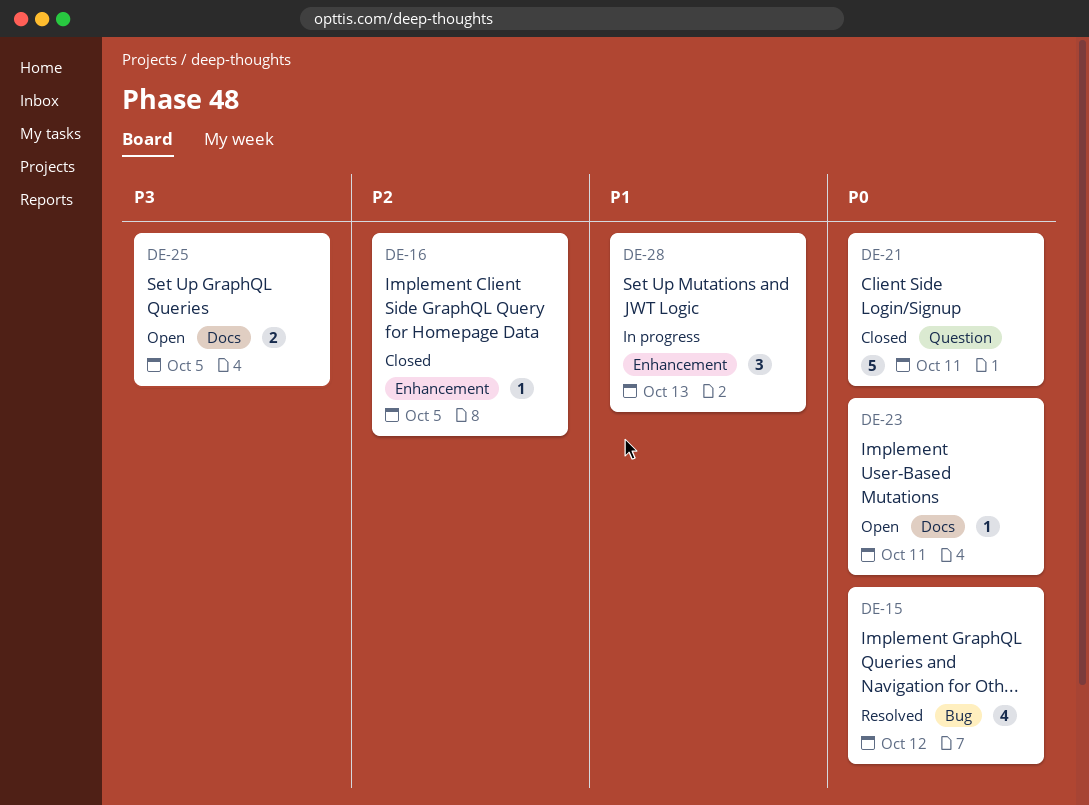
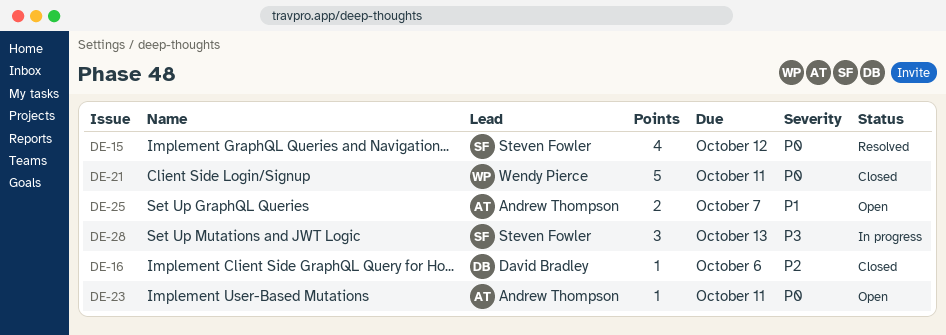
DE-16, due: Oct 5 -> Oct 6
DE-25, priority: P3 -> P1
DE-25, due: Oct 5 -> Oct 7
DE-28, priority: P1 -> P3

